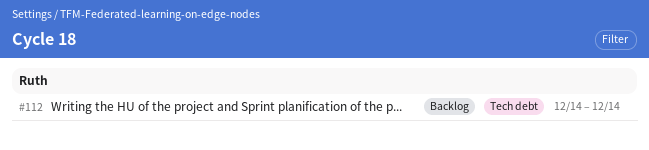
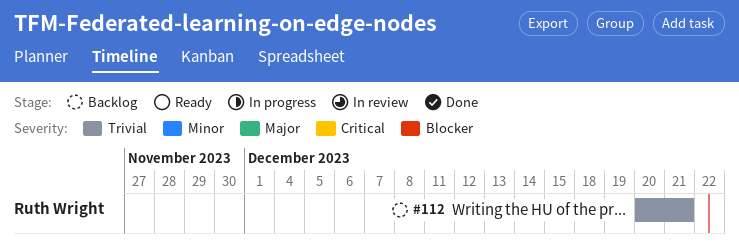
#112, start: Dec 14 -> Dec 20
#112, due: Dec 14 -> Dec 21

